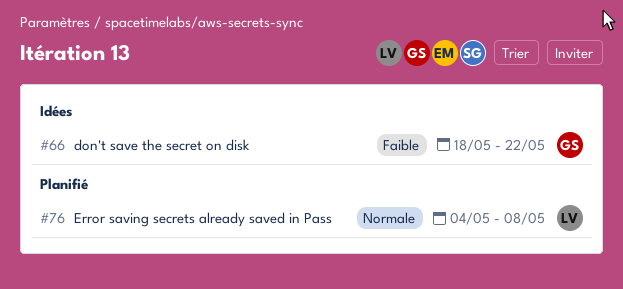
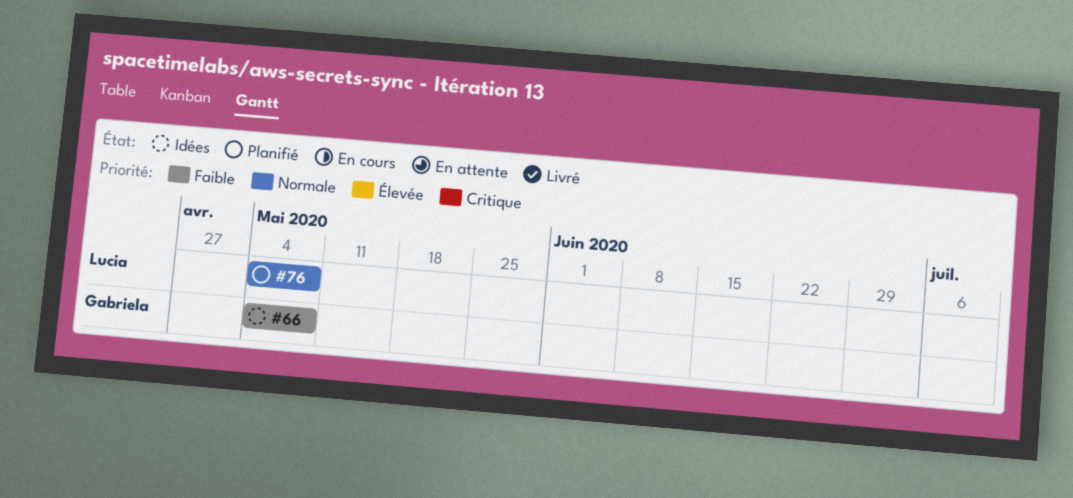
#66, start: May 18 -> May 4
#66, due: May 22 -> May 8

